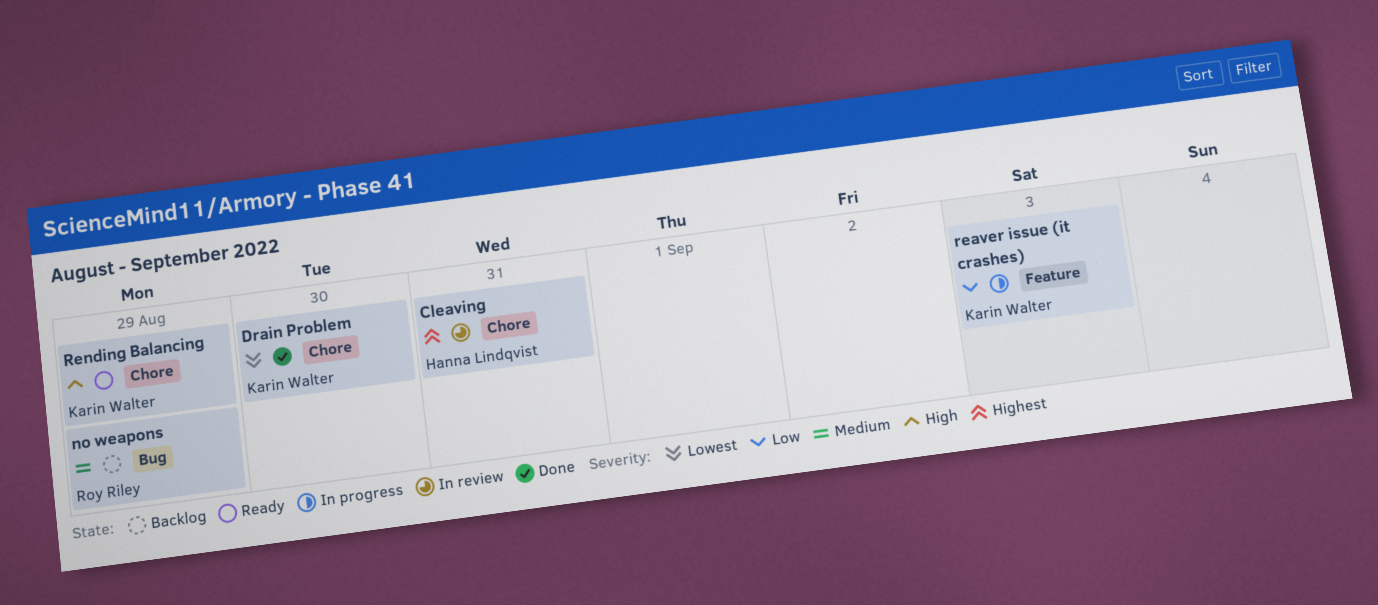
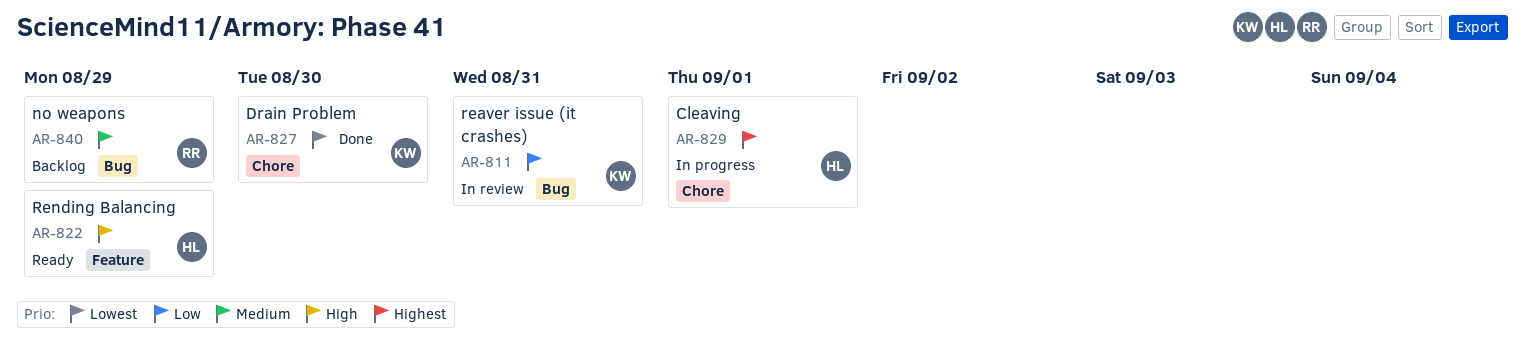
Cleaving, status: In review -> In progress
Cleaving, due: Aug 31 -> Sep 1
reaver issue (it crashes), status: In progress -> In review
reaver issue (it crashes), label: Feature -> Bug
reaver issue (it crashes), due: Sep 3 -> Aug 31
Rending Balancing, owner: Karin Walter -> Hanna Lindqvist
Rending Balancing, label: Chore -> Feature

